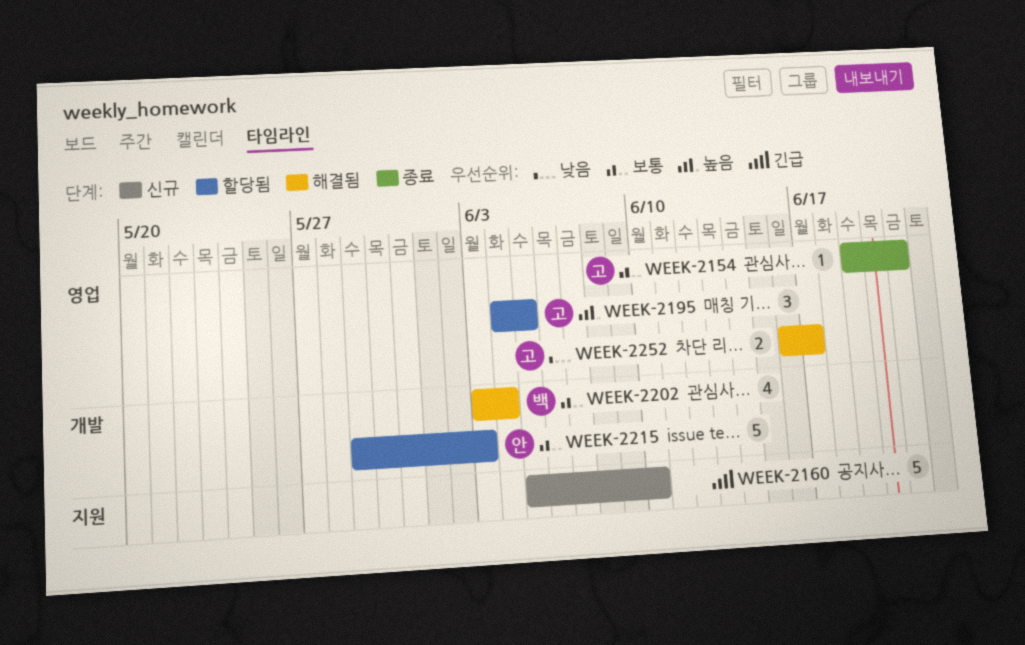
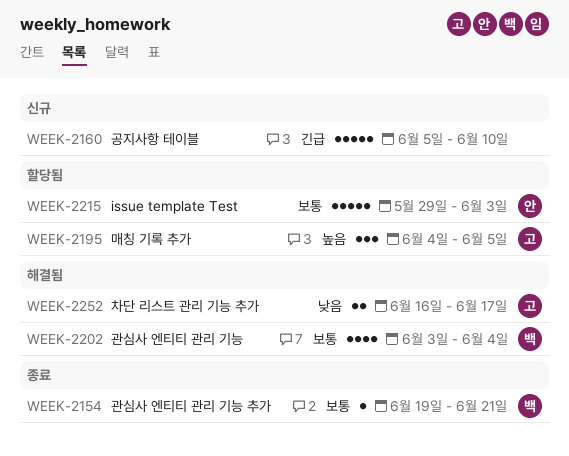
WEEK-2154, owner: 고 -> 백

